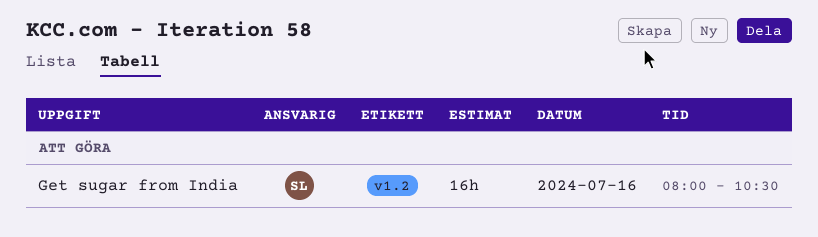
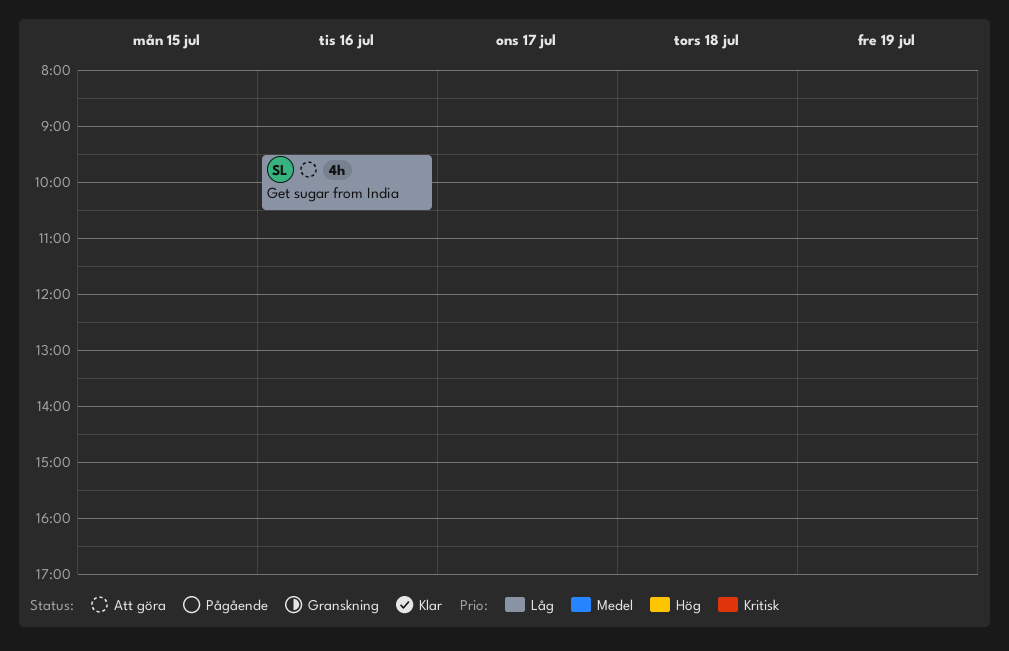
Get sugar from India, estimate: 16h -> 4h
Get sugar from India, begins: 08:00 -> 09:30

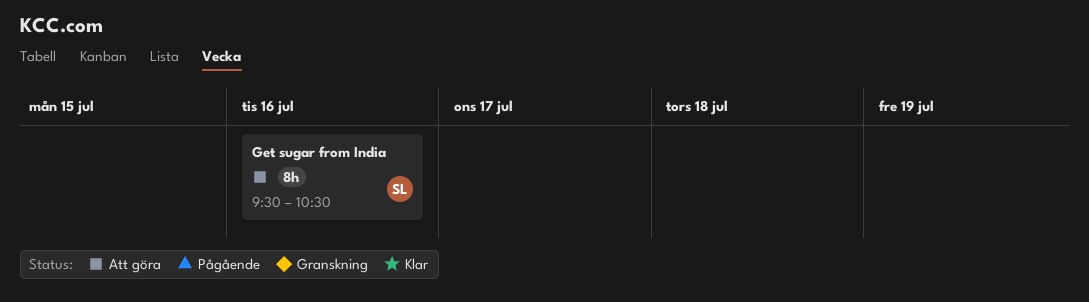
Get sugar from India, estimate: 4h -> 8h

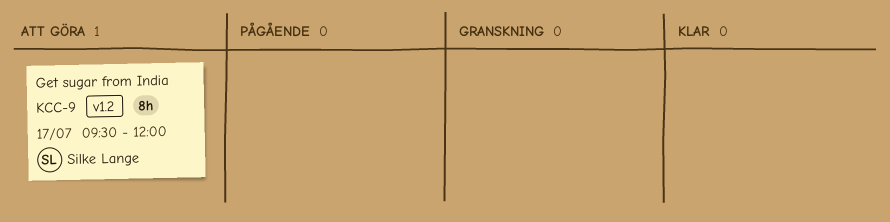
Get sugar from India, day: Jul 16 -> Jul 17
Get sugar from India, ends: 10:30 -> 12:00

